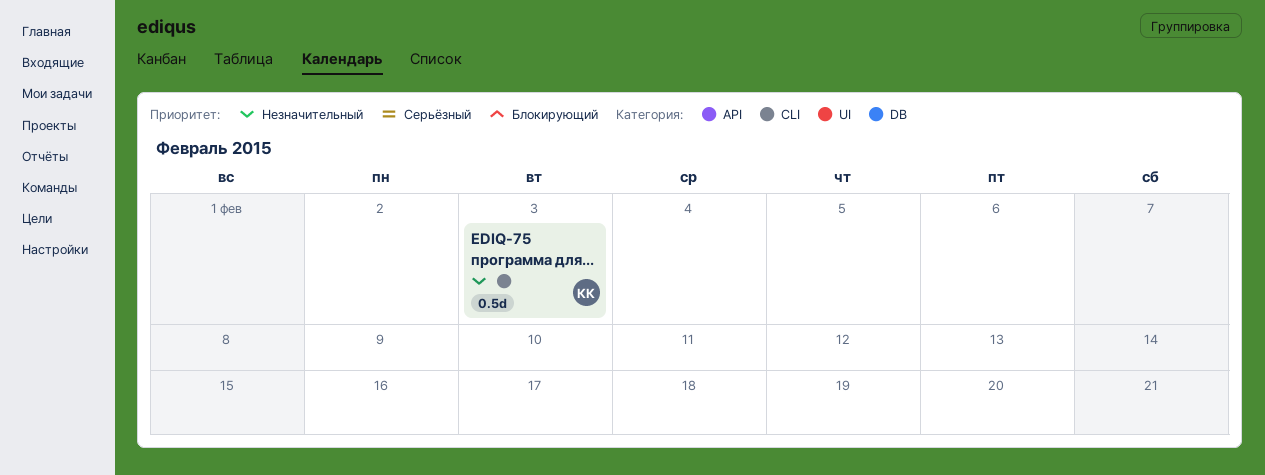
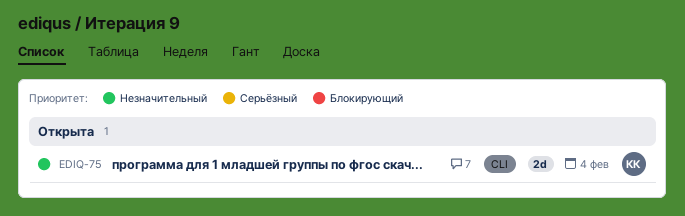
EDIQ-75, estimate: 0.5d -> 2d
EDIQ-75, due: Feb 3 -> Feb 4

